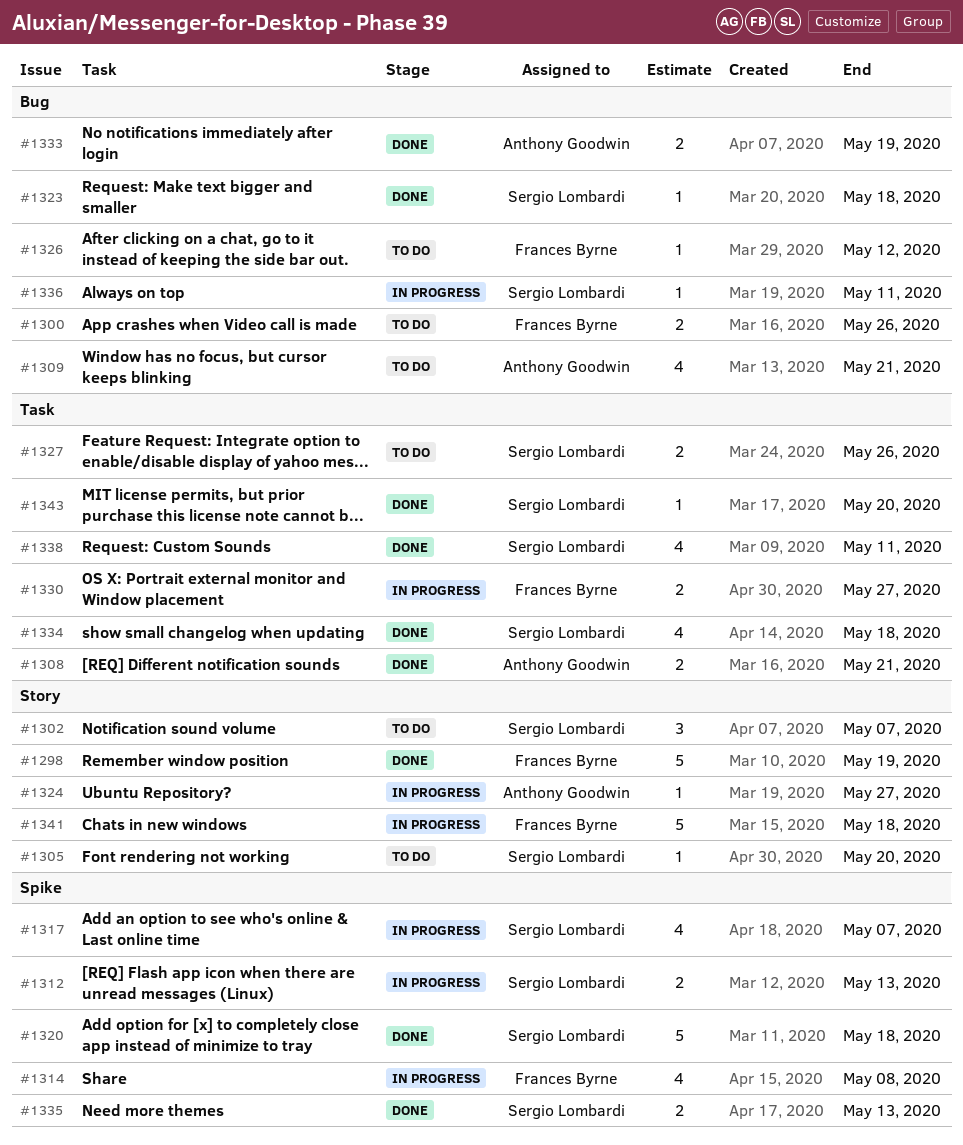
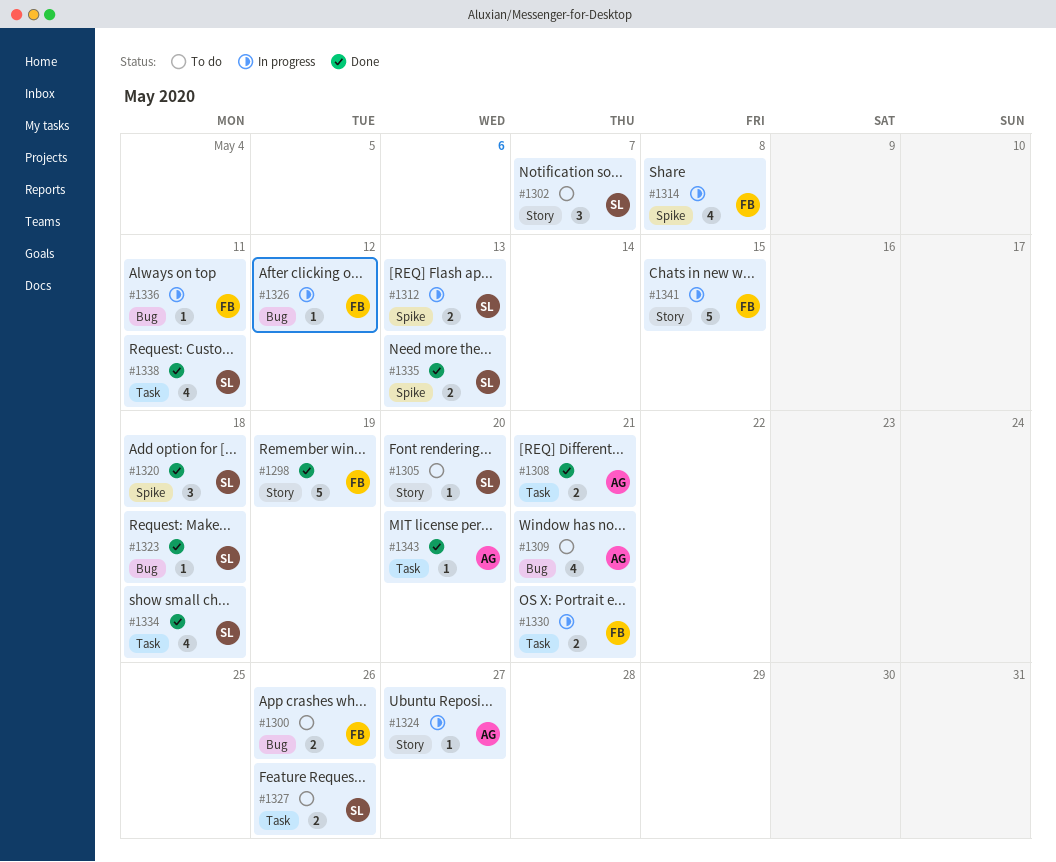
#1317: present -> none
#1320, estimate: 5 -> 3
#1326, status: To do -> In progress
#1330, due: May 27 -> May 21
#1333: present -> none
#1336, owner: Sergio Lombardi -> Frances Byrne
#1341, due: May 18 -> May 15
#1343, owner: Sergio Lombardi -> Anthony Goodwin

